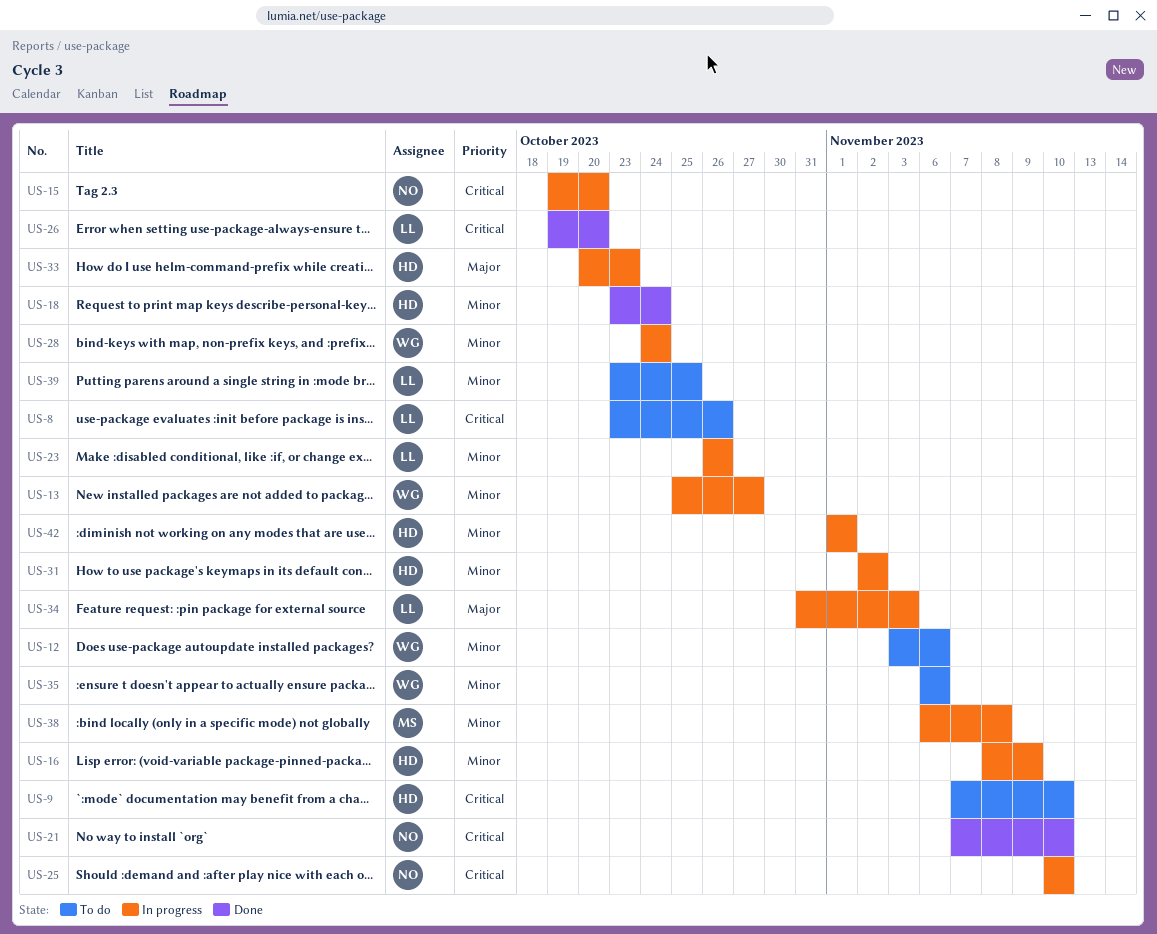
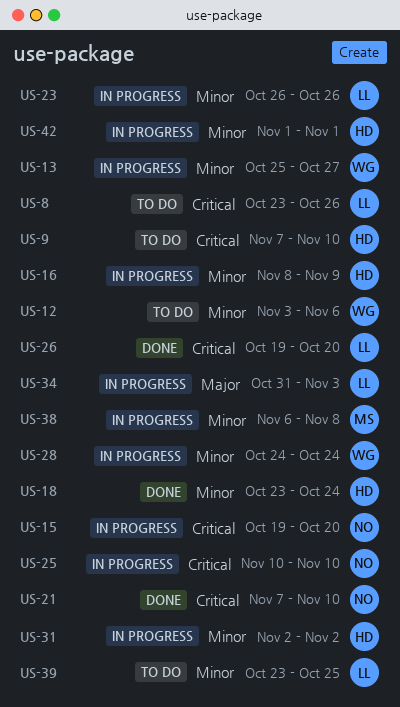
US-33: present -> none
US-35: present -> none

